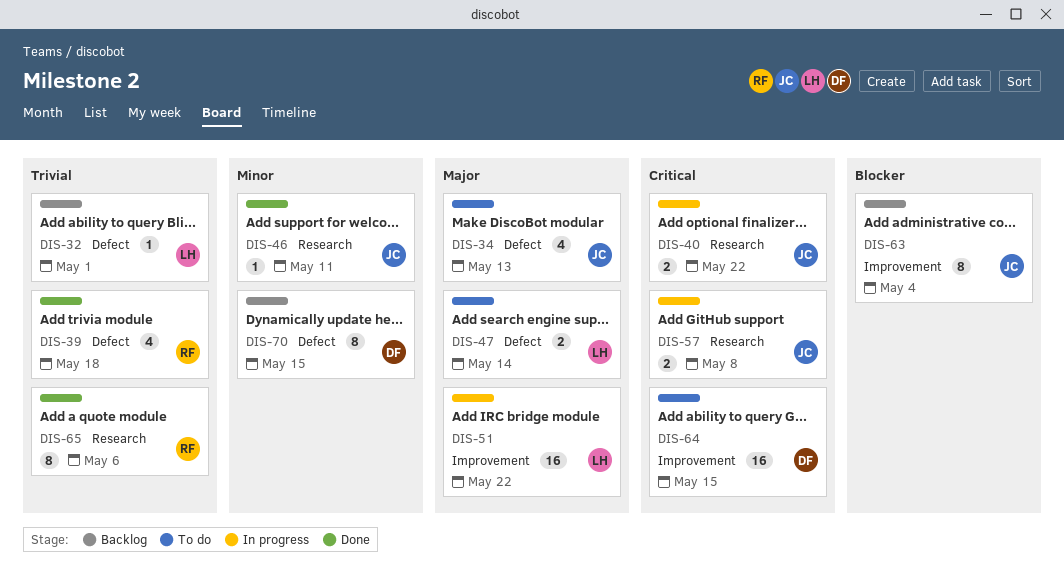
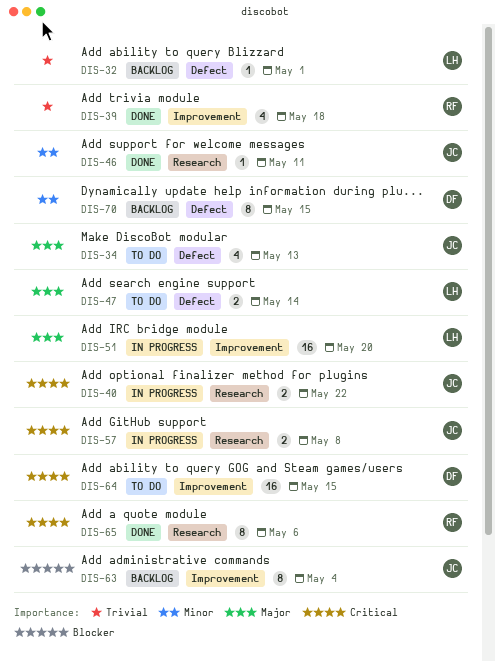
DIS-39, label: Defect -> Improvement
DIS-51, due: May 22 -> May 20
DIS-65, priority: Trivial -> Critical

